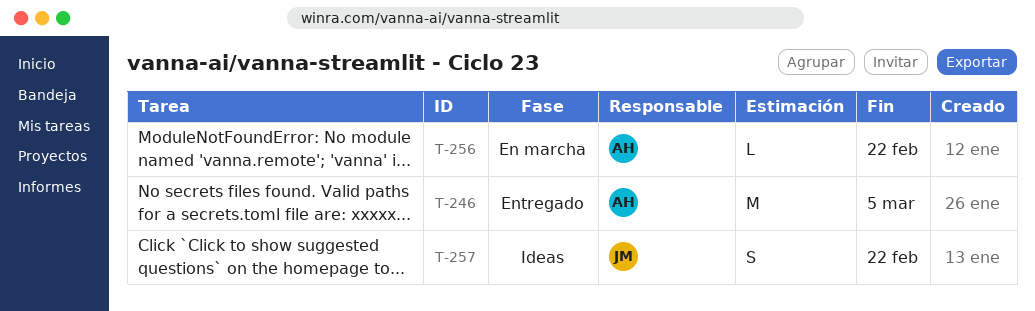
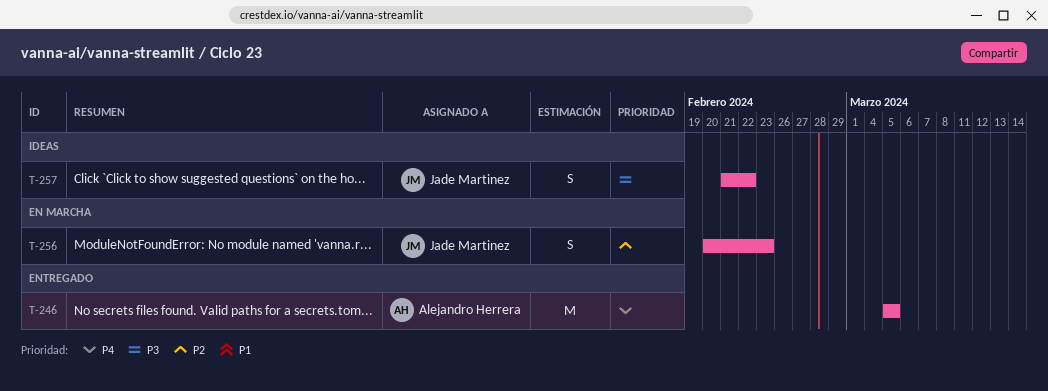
T-256, owner: Alejandro Herrera -> Jade Martinez
T-256, estimate: L -> S
T-256, due: Feb 22 -> Feb 23

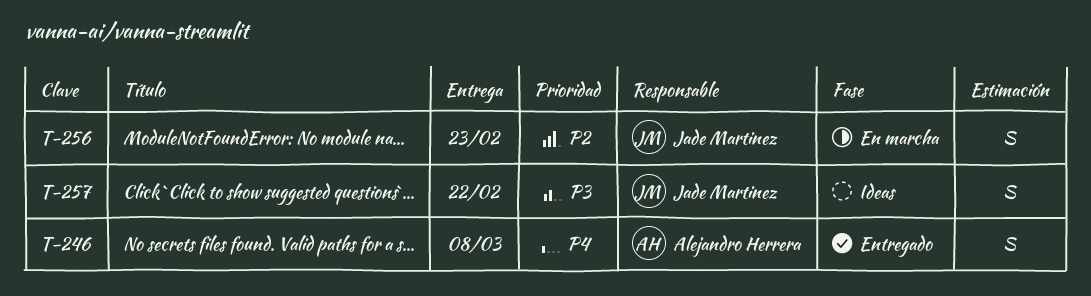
T-246, estimate: M -> S
T-246, due: Mar 5 -> Mar 8

